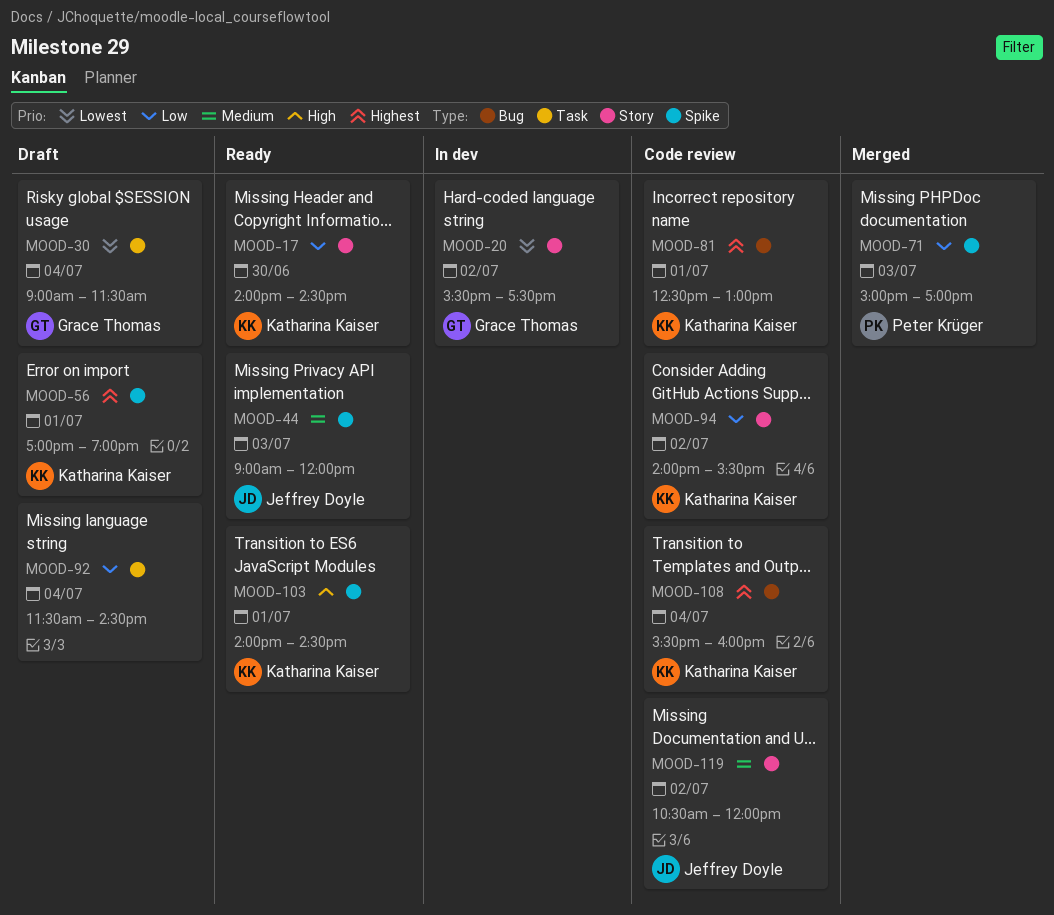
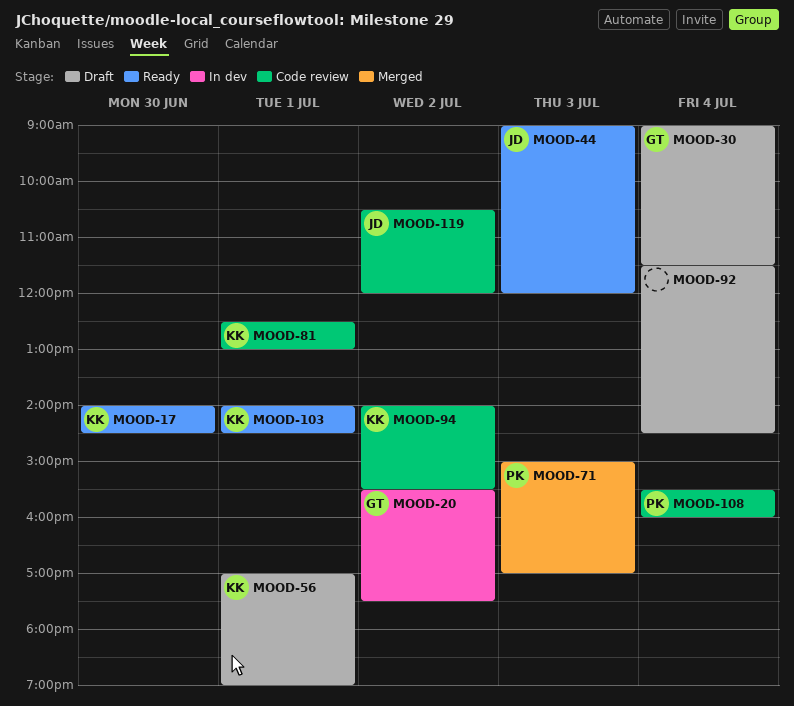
MOOD-108, owner: Katharina Kaiser -> Peter Krüger

